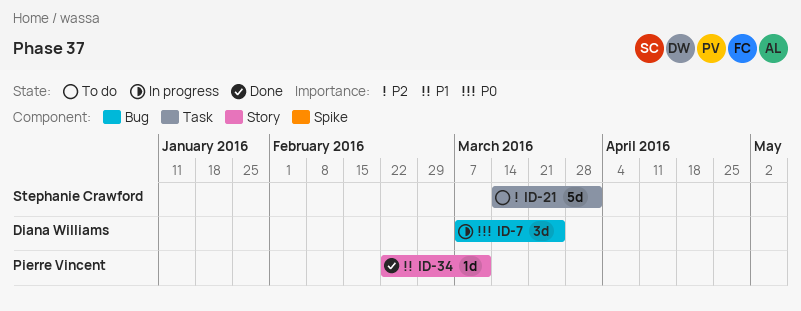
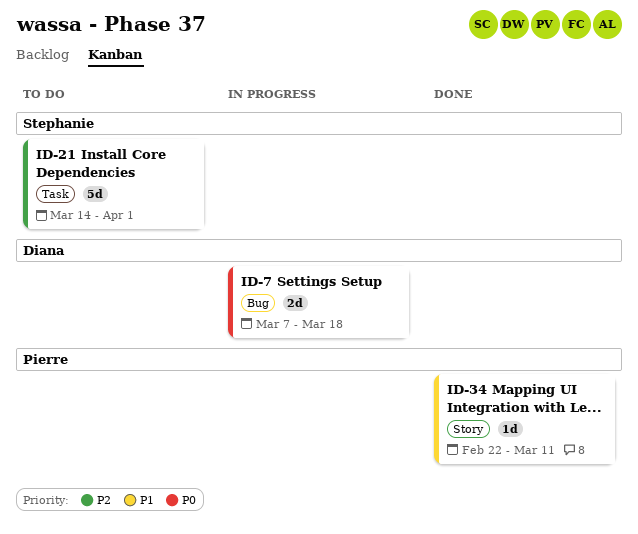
ID-7, estimate: 3d -> 2d
ID-7, due: Mar 25 -> Mar 18

